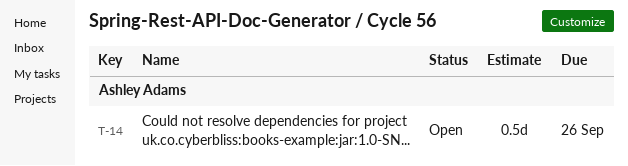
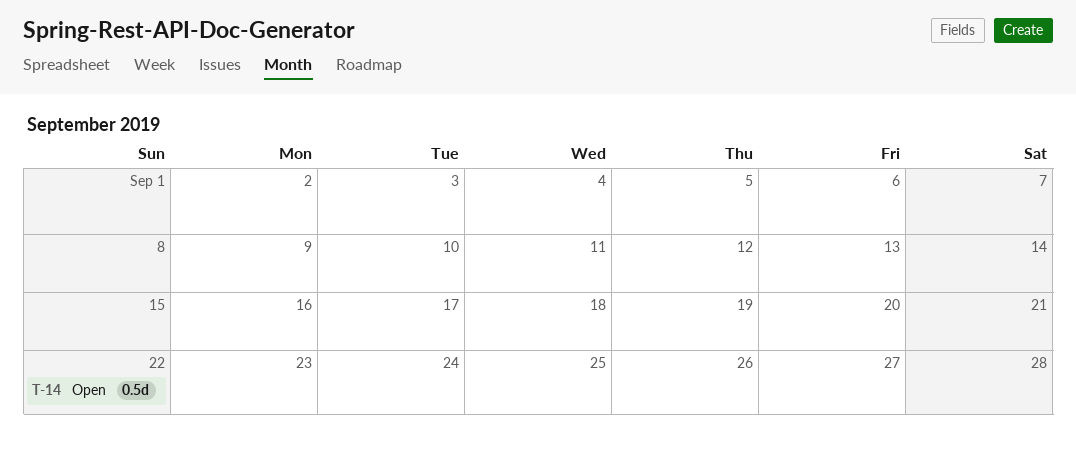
T-14, due: Sep 26 -> Sep 22

